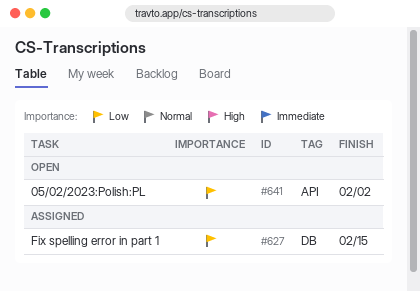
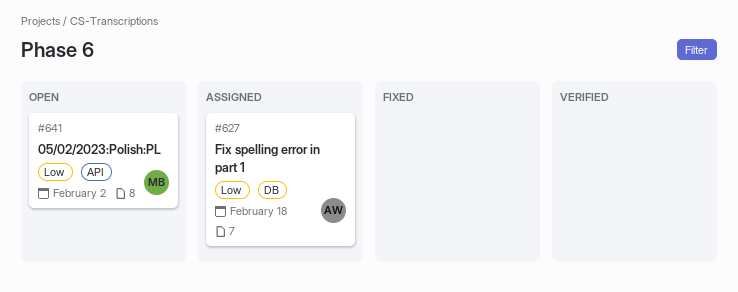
#627, due: Feb 15 -> Feb 18

